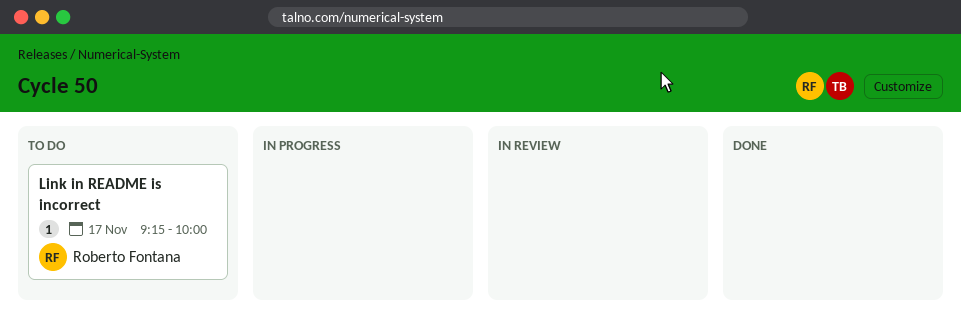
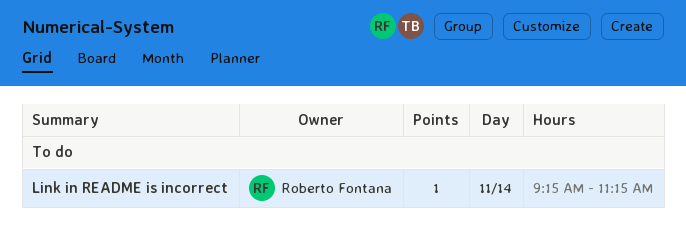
Link in README is incorrect, day: Nov 17 -> Nov 14
Link in README is incorrect, ends: 10:00 -> 11:15

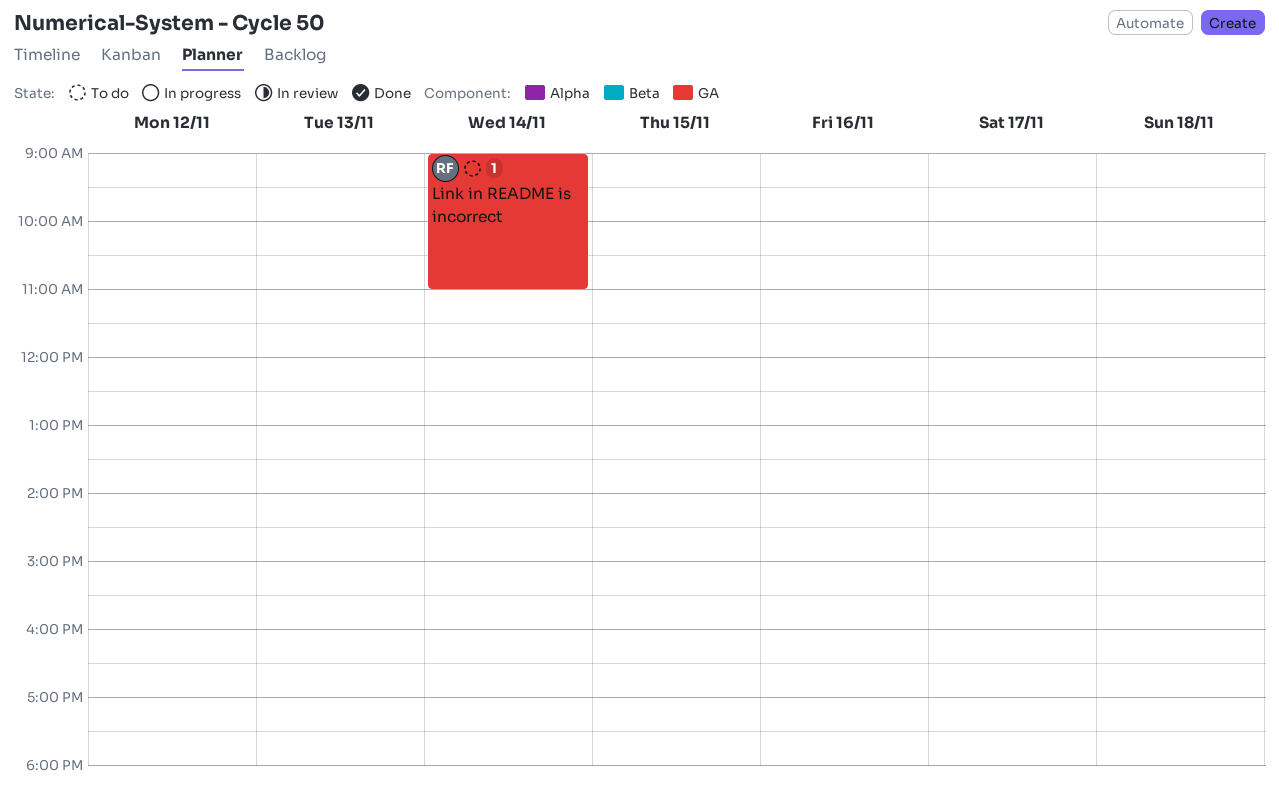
Link in README is incorrect, begins: 09:15 -> 09:00
Link in README is incorrect, ends: 11:15 -> 11:00

